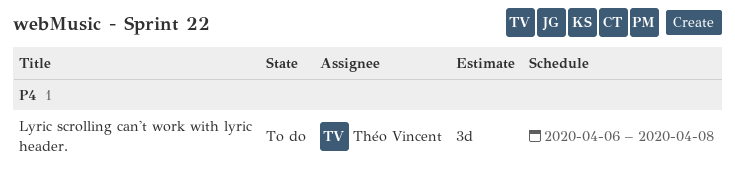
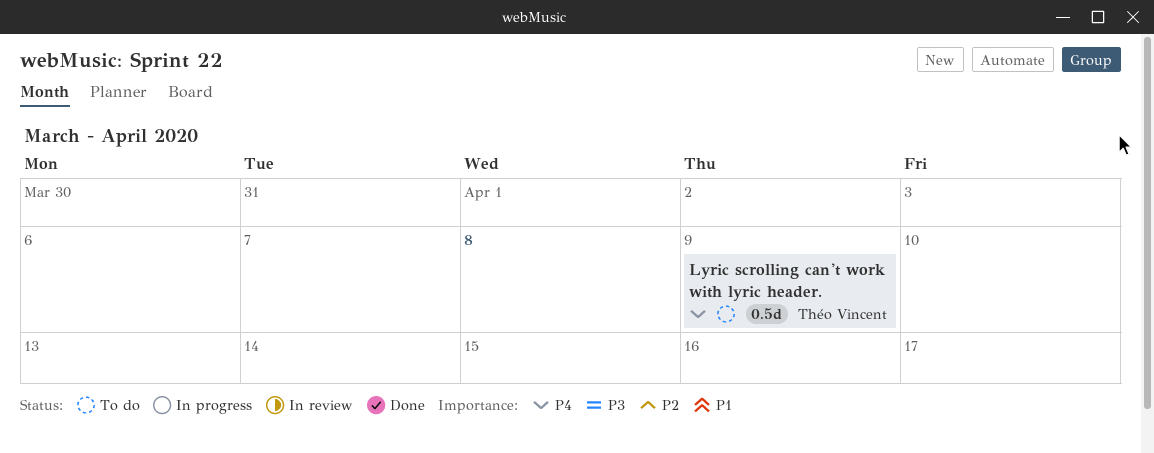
Lyric scrolling can't work with lyric header., estimate: 3d -> 0.5d
Lyric scrolling can't work with lyric header., due: Apr 8 -> Apr 9

